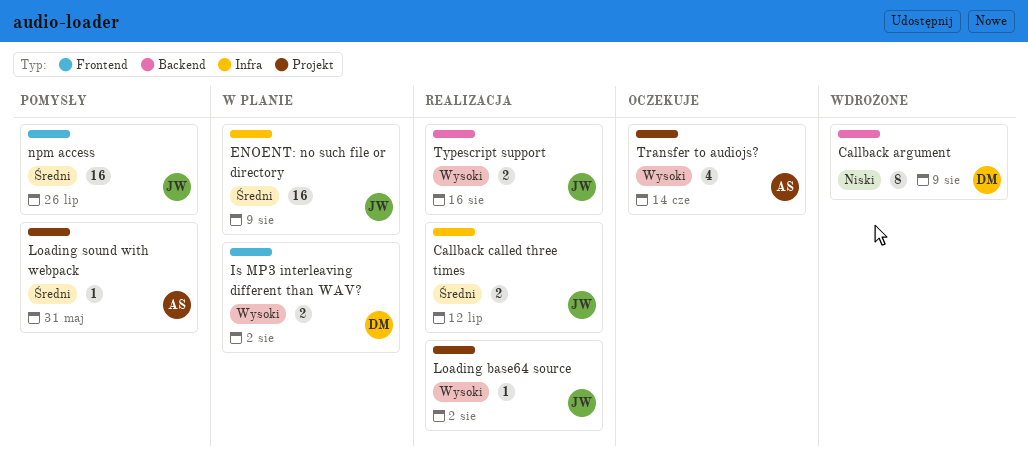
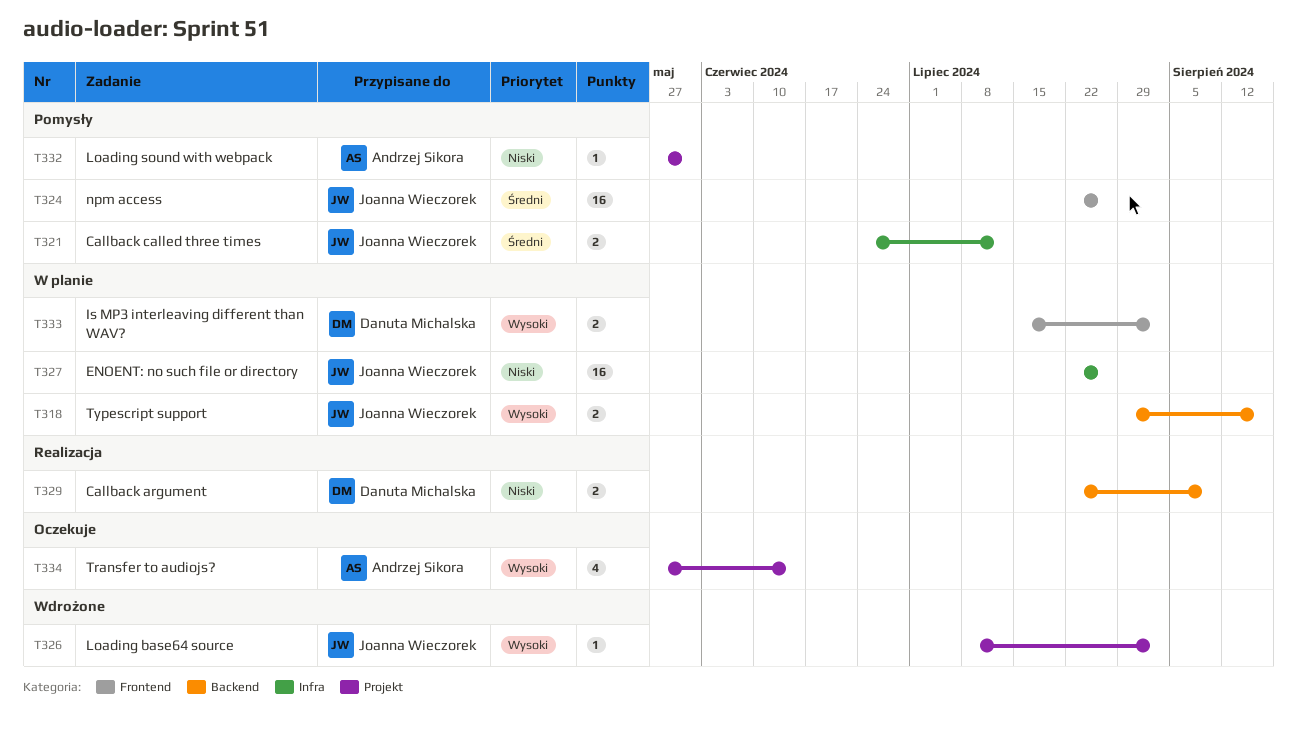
Callback argument, status: Wdrożone -> Realizacja
Callback argument, estimate: 8 -> 2
Callback called three times, status: Realizacja -> Pomysły
ENOENT: no such file or directory, priority: Średni -> Niski
ENOENT: no such file or directory, due: Aug 9 -> Jul 26
Loading base64 source, status: Realizacja -> Wdrożone
Loading sound with webpack, priority: Średni -> Niski
Typescript support, status: Realizacja -> W planie

